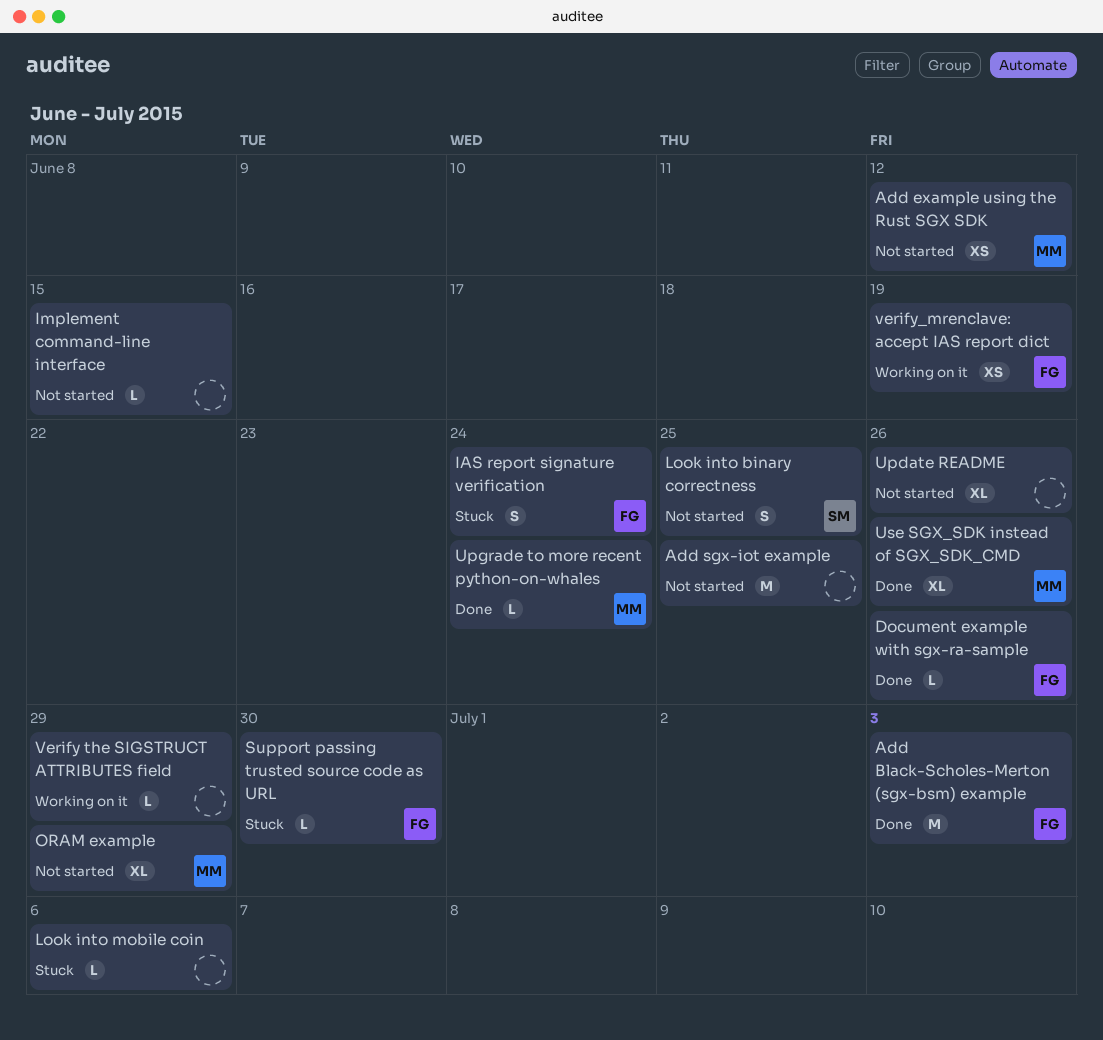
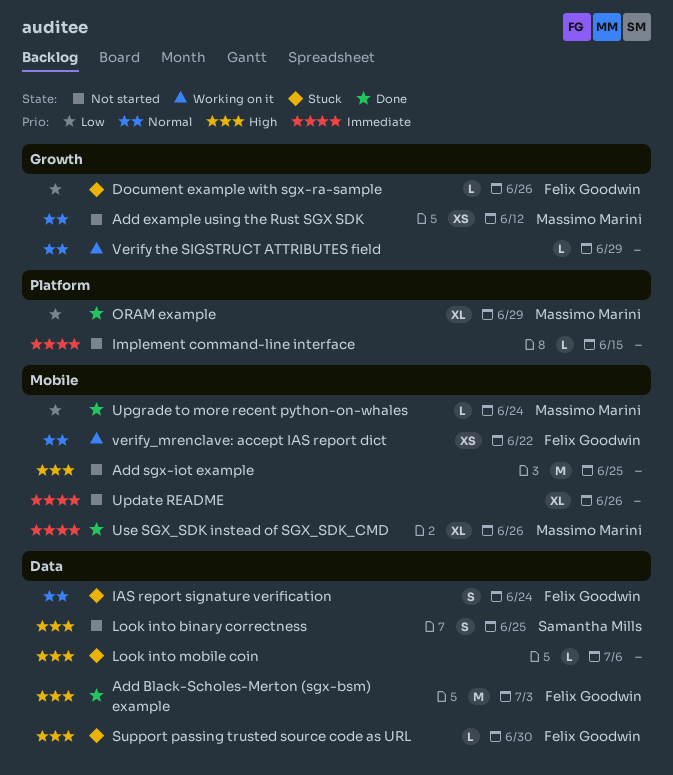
Document example with sgx-ra-sample, status: Done -> Stuck
ORAM example, status: Not started -> Done
verify_mrenclave: accept IAS report dict, due: Jun 19 -> Jun 22

